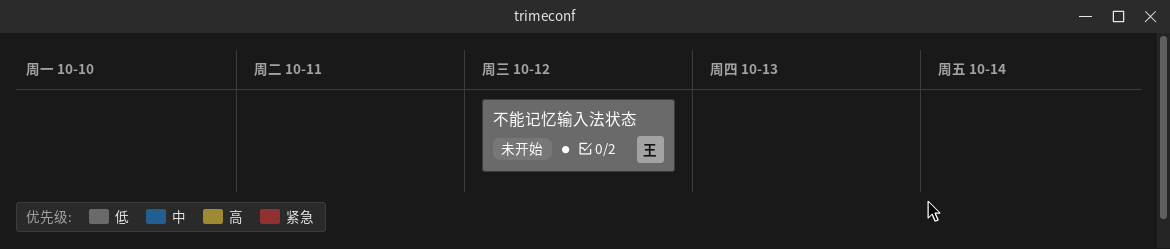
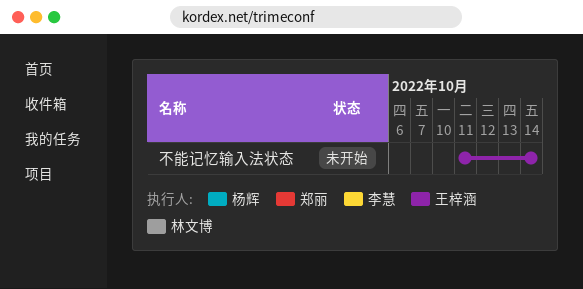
不能记忆输入法状态, due: Oct 12 -> Oct 14

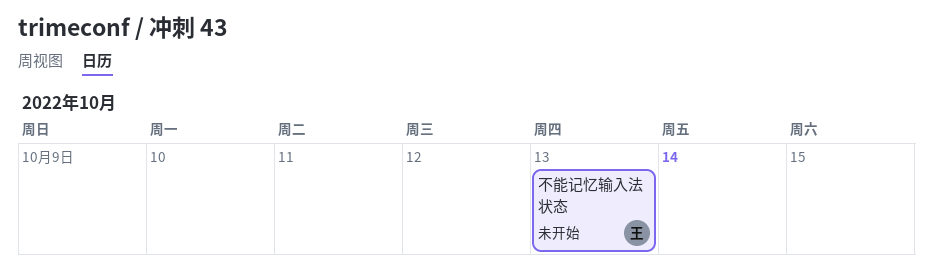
不能记忆输入法状态, due: Oct 14 -> Oct 13

